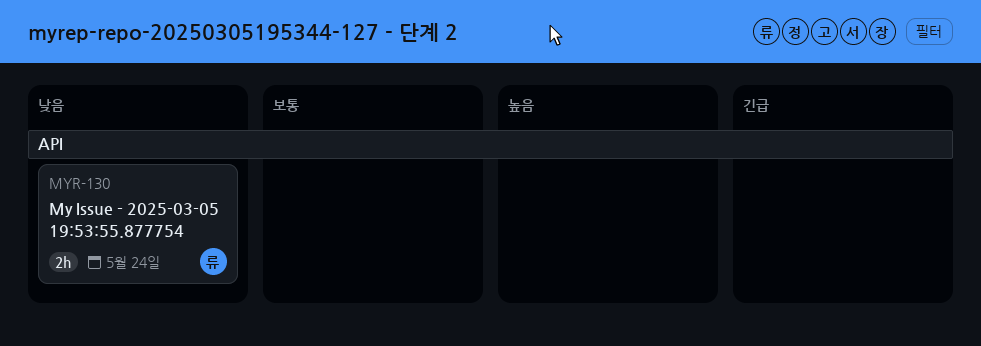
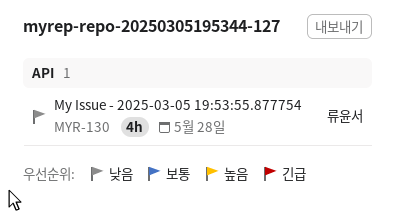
MYR-130, estimate: 2h -> 4h
MYR-130, due: May 24 -> May 28

